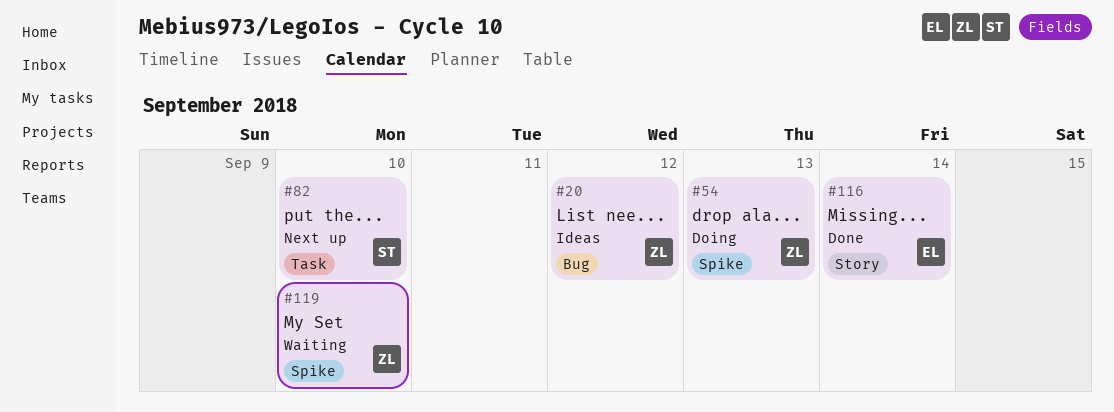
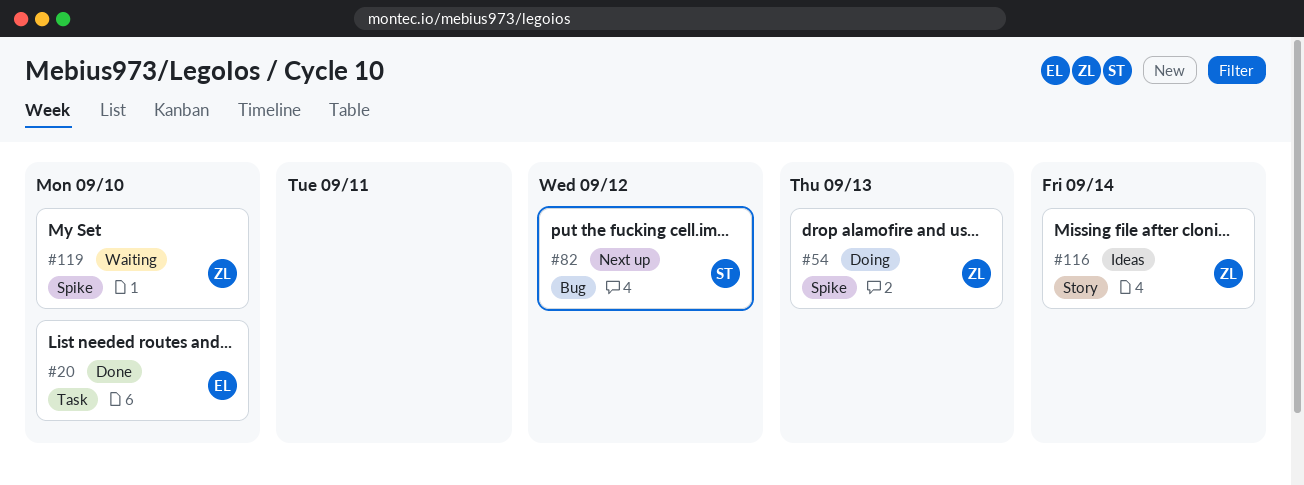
#20, status: Ideas -> Done
#20, owner: ZL -> EL
#20, label: Bug -> Task
#20, due: Sep 12 -> Sep 10
#82, label: Task -> Bug
#82, due: Sep 10 -> Sep 12
#116, status: Done -> Ideas
#116, owner: EL -> ZL

